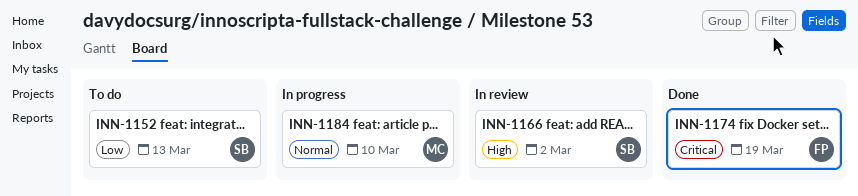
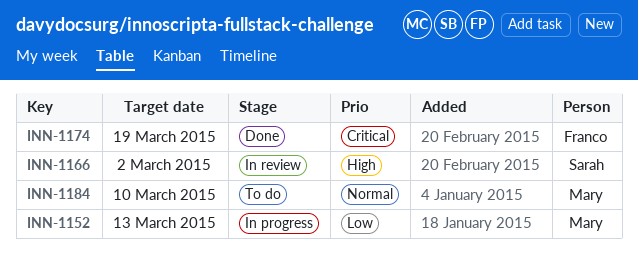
INN-1152, status: To do -> In progress
INN-1152, owner: Sarah -> Mary
INN-1184, status: In progress -> To do

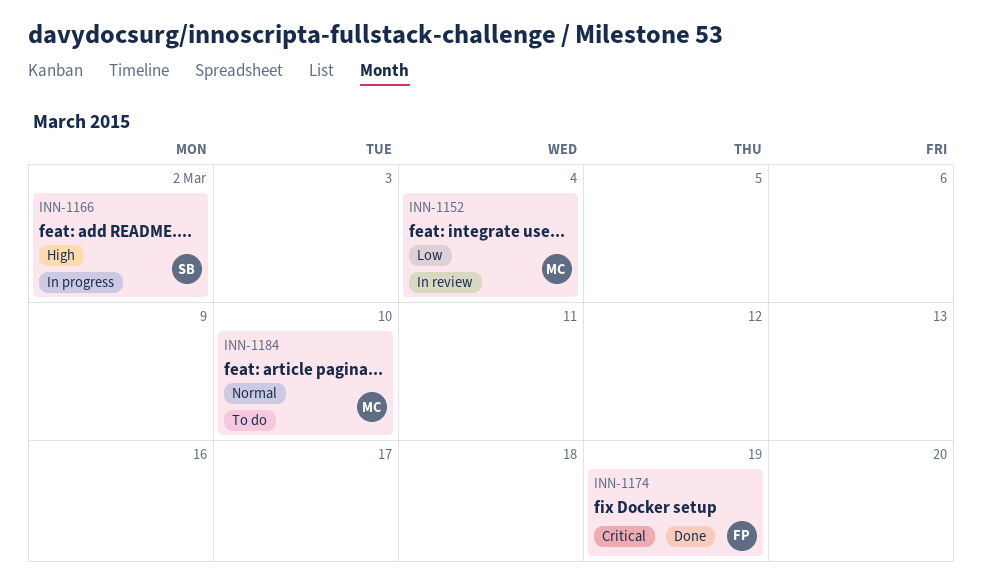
INN-1152, status: In progress -> In review
INN-1152, due: Mar 13 -> Mar 4
INN-1166, status: In review -> In progress

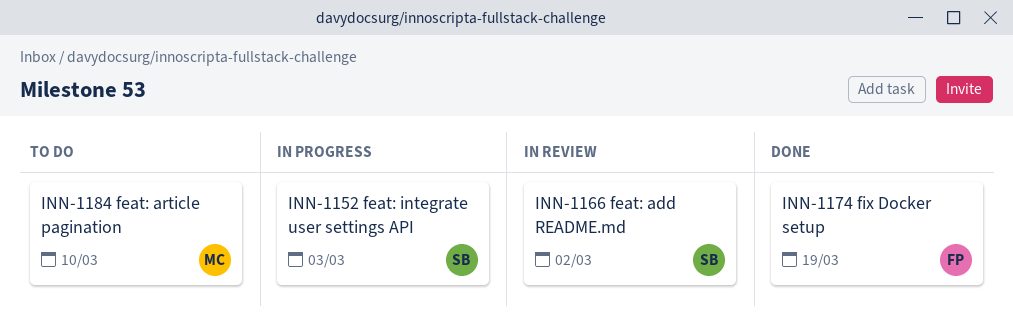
INN-1152, status: In review -> In progress
INN-1152, owner: MC -> SB
INN-1152, due: Mar 4 -> Mar 3
INN-1166, status: In progress -> In review

